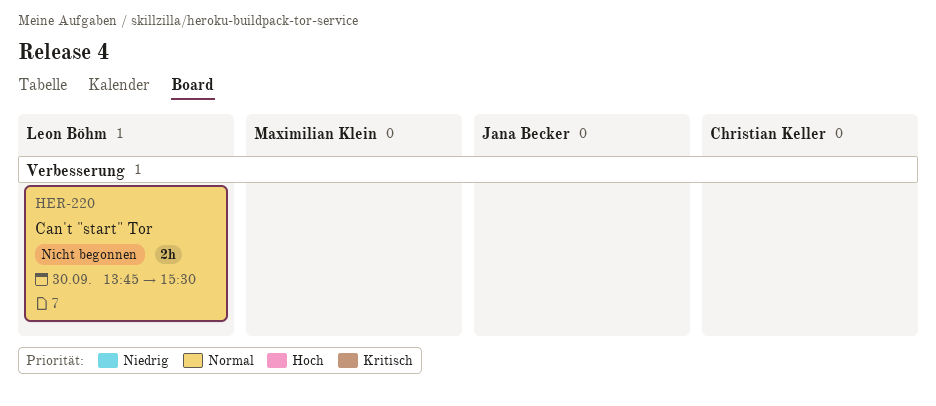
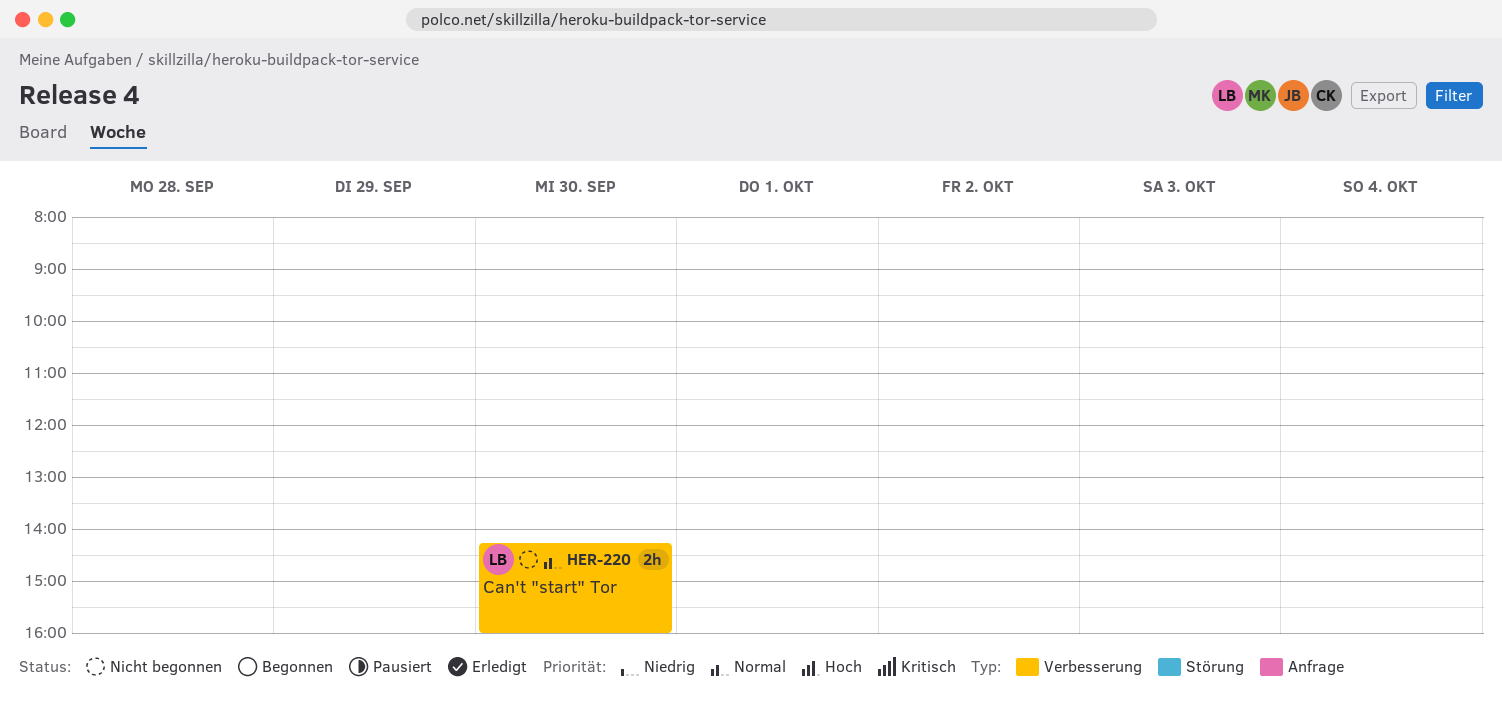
HER-220, begins: 13:45 -> 14:15
HER-220, ends: 15:30 -> 16:00

